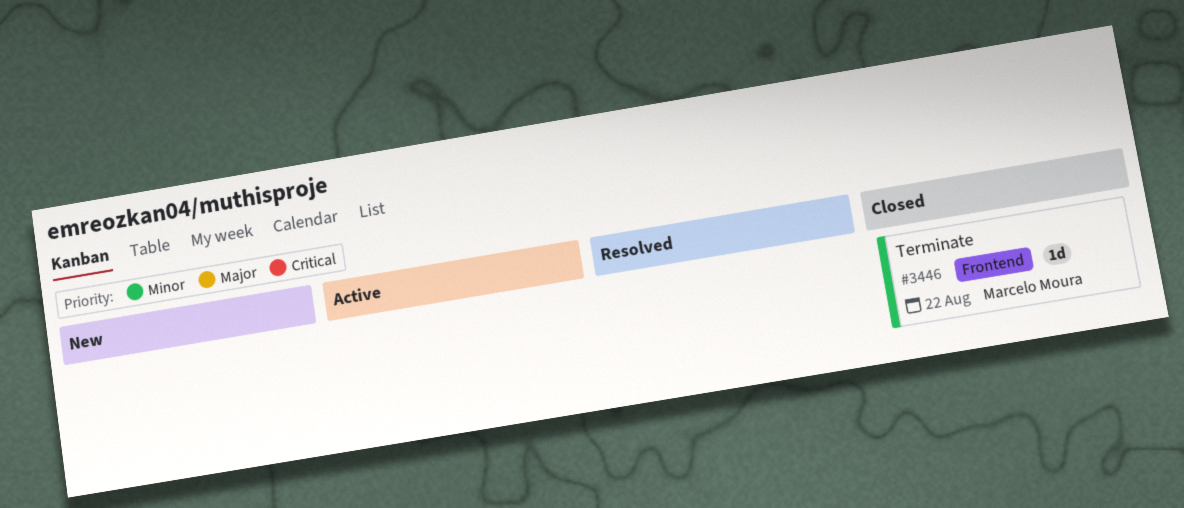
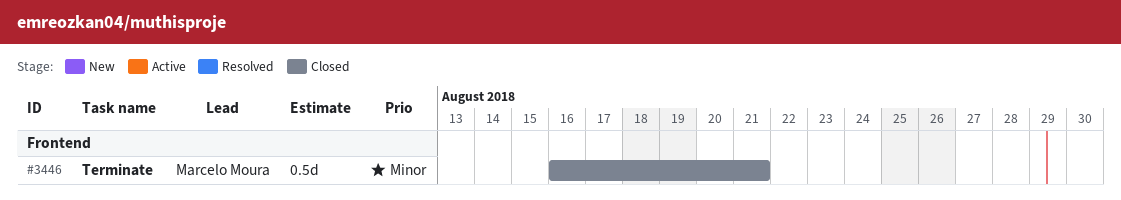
#3446, estimate: 1d -> 0.5d
#3446, due: Aug 22 -> Aug 21

